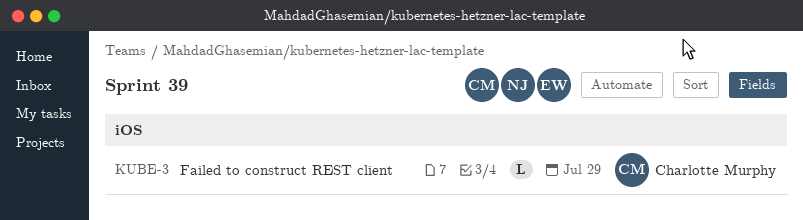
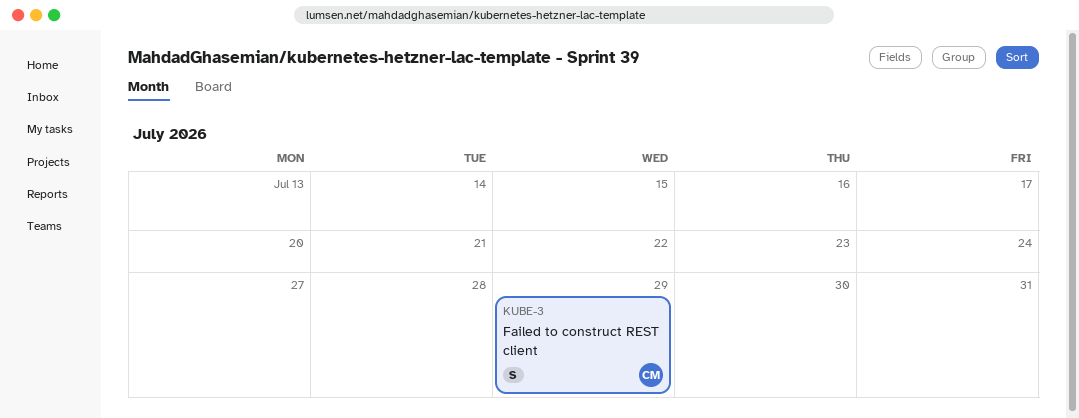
KUBE-3, estimate: L -> S

